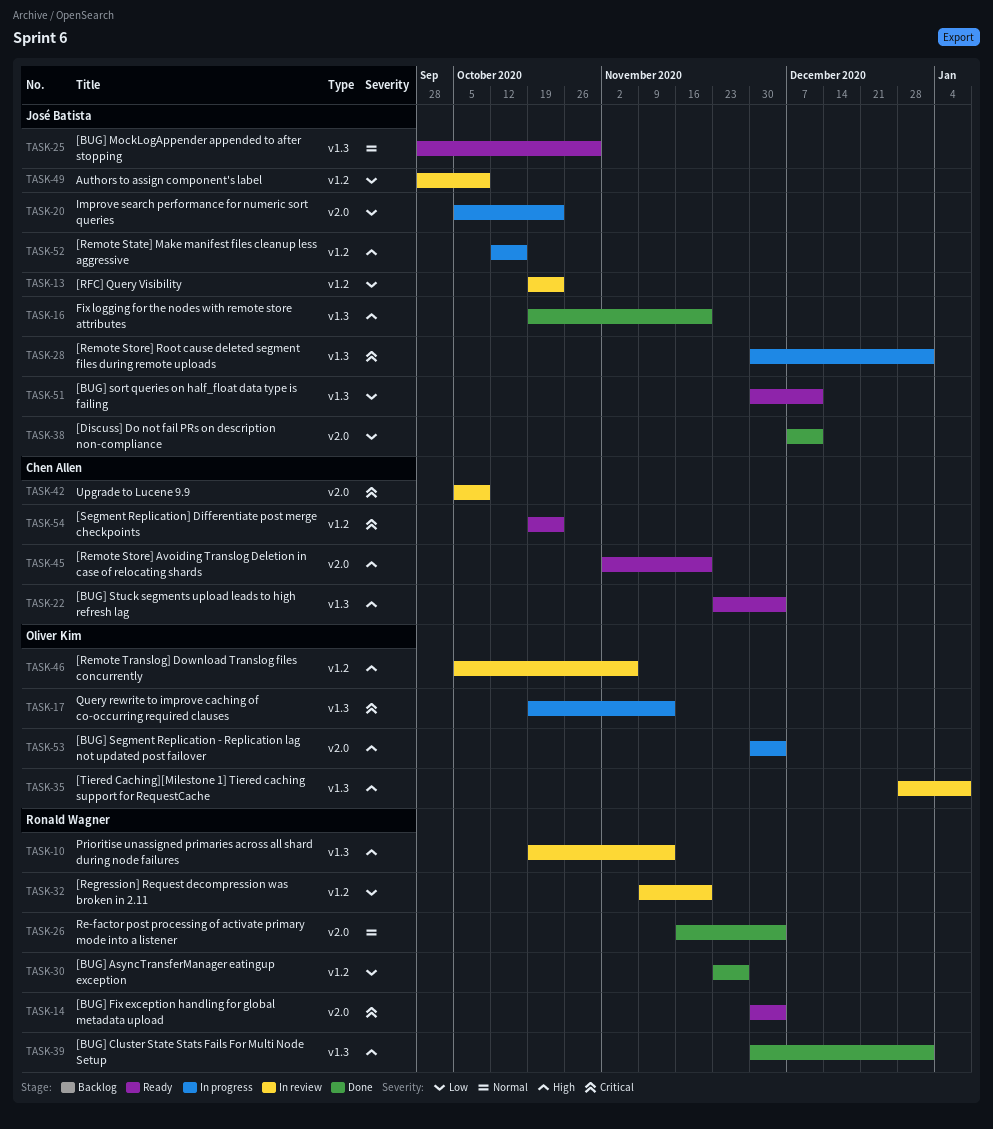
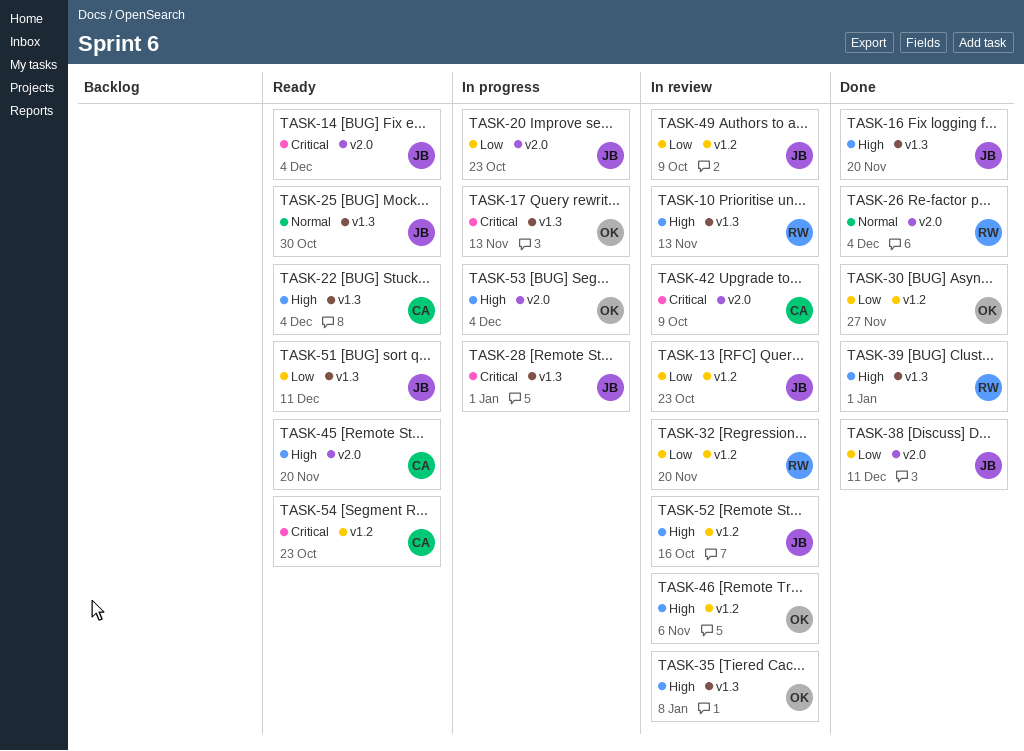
TASK-14, owner: Ronald Wagner -> José Batista
TASK-30, owner: Ronald Wagner -> Oliver Kim
TASK-52, status: In progress -> In review

